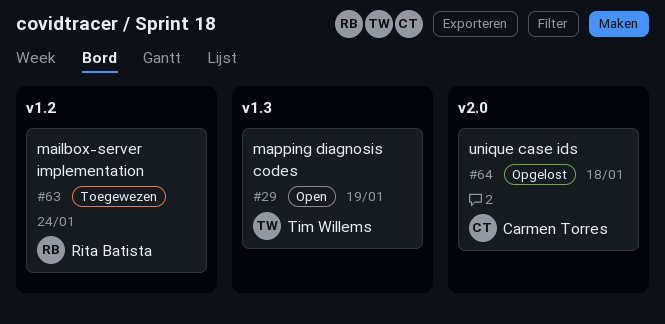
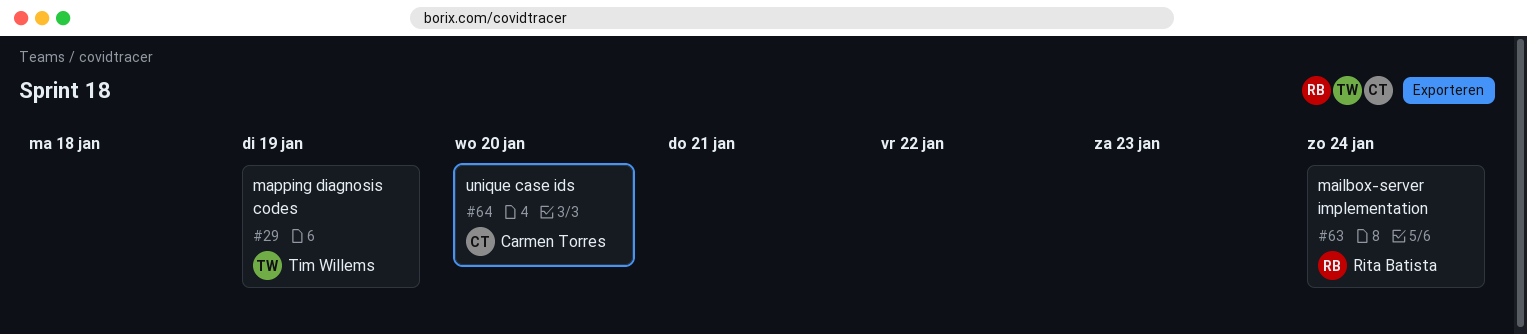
#64, due: Jan 18 -> Jan 20

